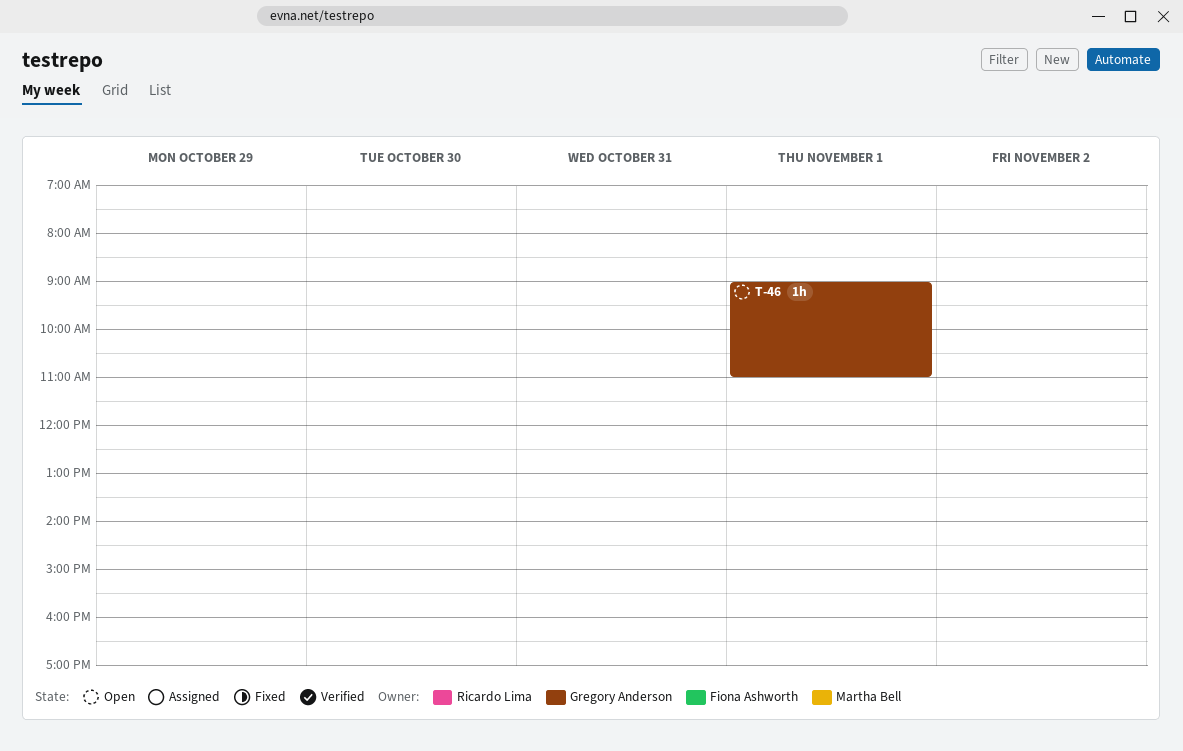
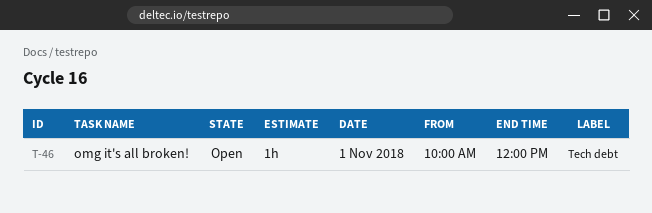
T-46, begins: 09:00 -> 10:00
T-46, ends: 11:00 -> 12:00

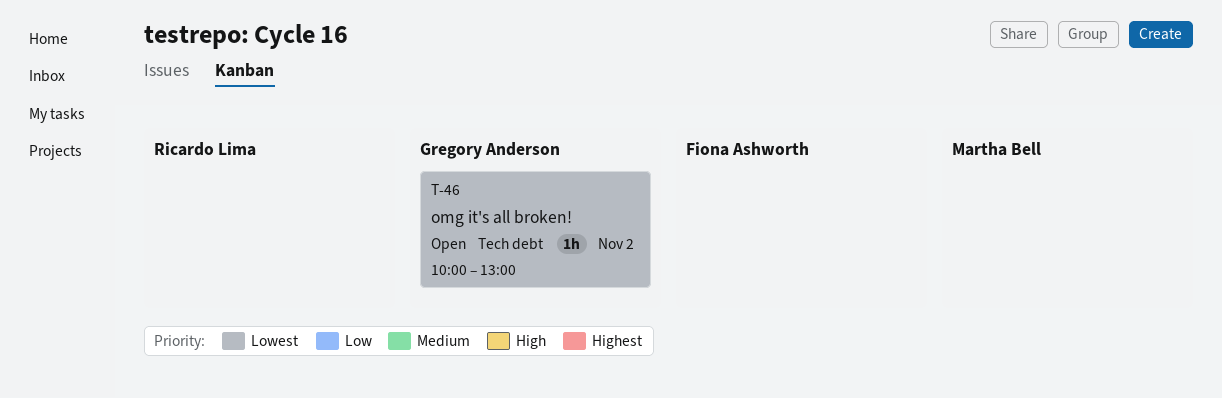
T-46, day: Nov 1 -> Nov 2
T-46, ends: 12:00 -> 13:00

